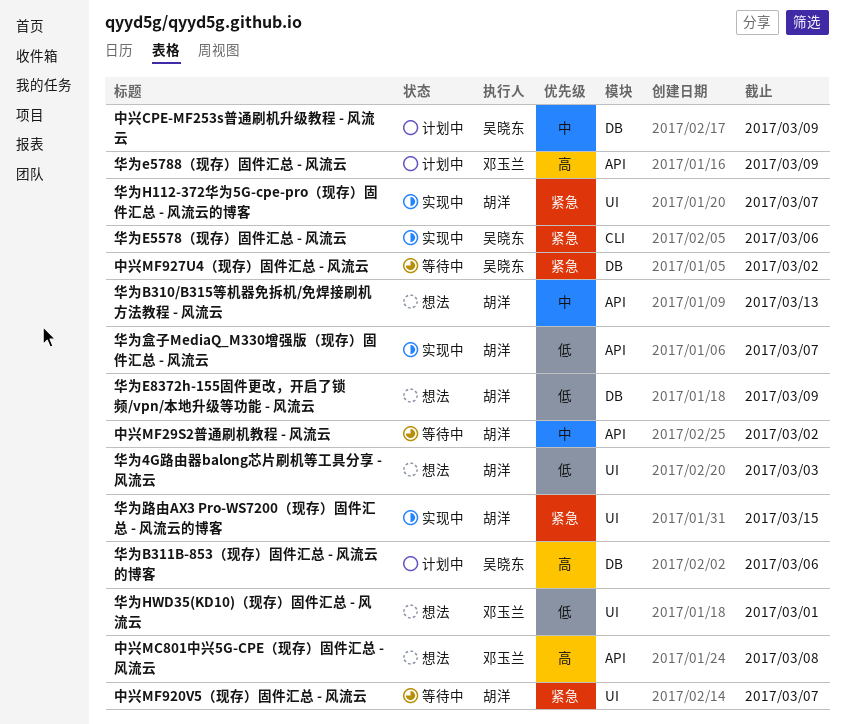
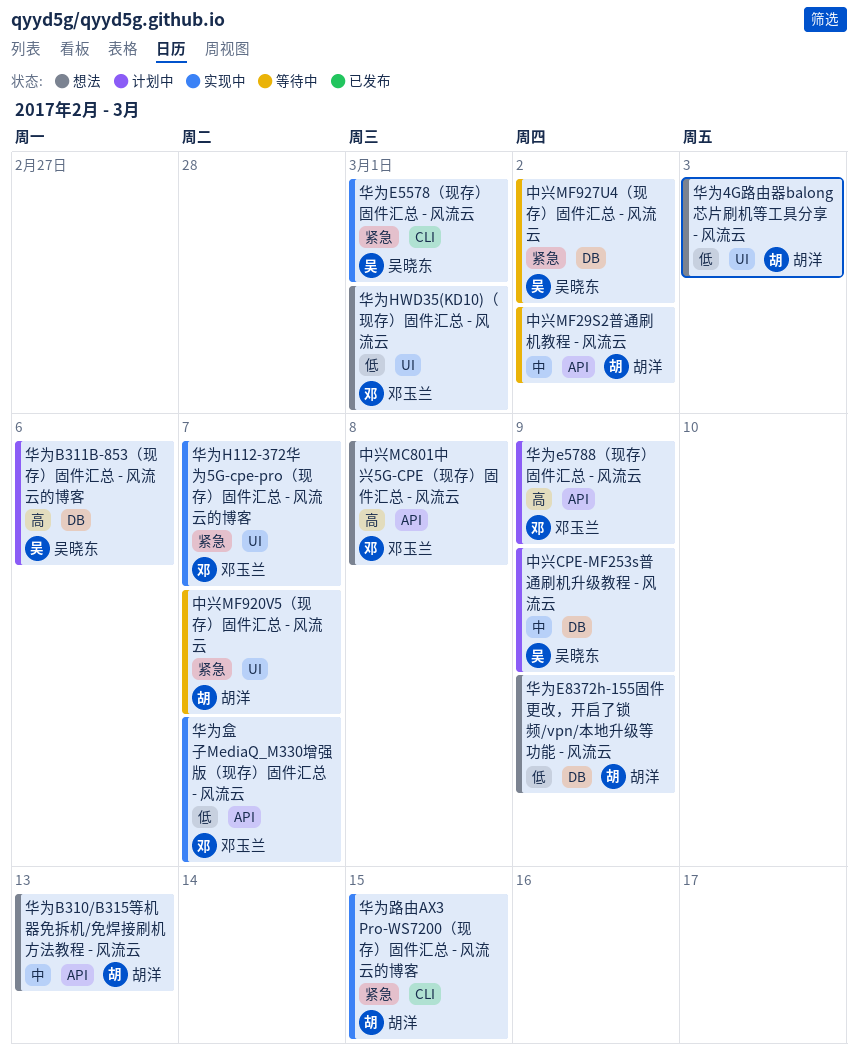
华为E5578（现存）固件汇总 - 风流云, due: Mar 6 -> Mar 1
华为H112-372华为5G-cpe-pro（现存）固件汇总 - 风流云的博客, owner: 胡洋 -> 邓玉兰
华为盒子MediaQ_M330增强版（现存）固件汇总 - 风流云, owner: 胡洋 -> 邓玉兰
华为路由AX3 Pro-WS7200（现存）固件汇总 - 风流云的博客, label: UI -> CLI

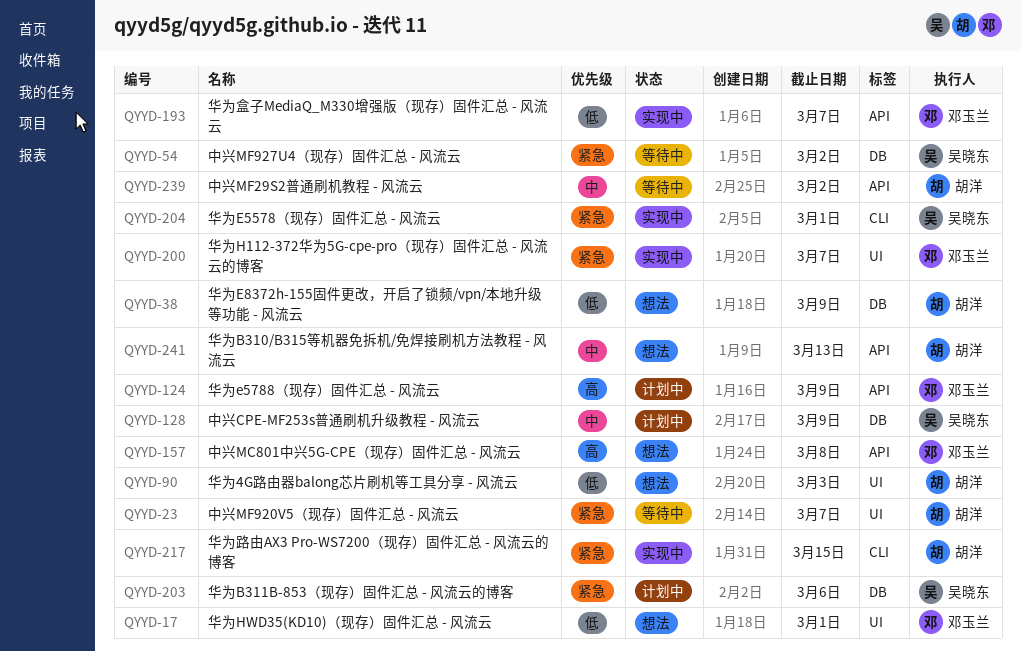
华为B311B-853（现存）固件汇总 - 风流云的博客, priority: 高 -> 紧急

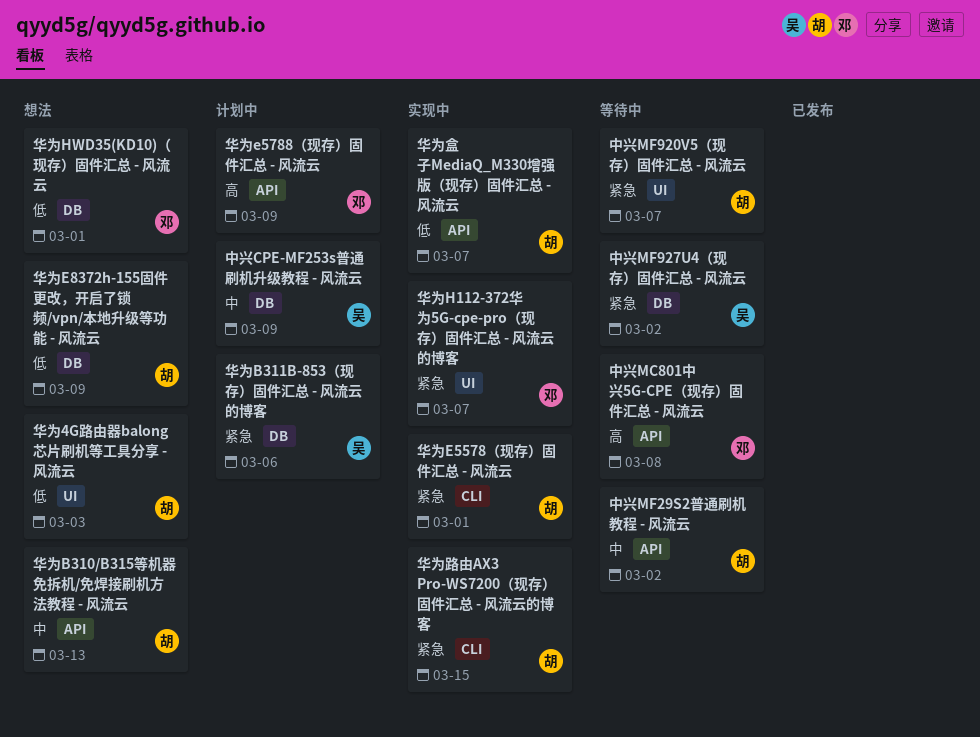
中兴MC801中兴5G-CPE（现存）固件汇总 - 风流云, status: 想法 -> 等待中
华为E5578（现存）固件汇总 - 风流云, owner: 吴晓东 -> 胡洋
华为HWD35(KD10)（现存）固件汇总 - 风流云, label: UI -> DB
华为盒子MediaQ_M330增强版（现存）固件汇总 - 风流云, owner: 邓玉兰 -> 胡洋

